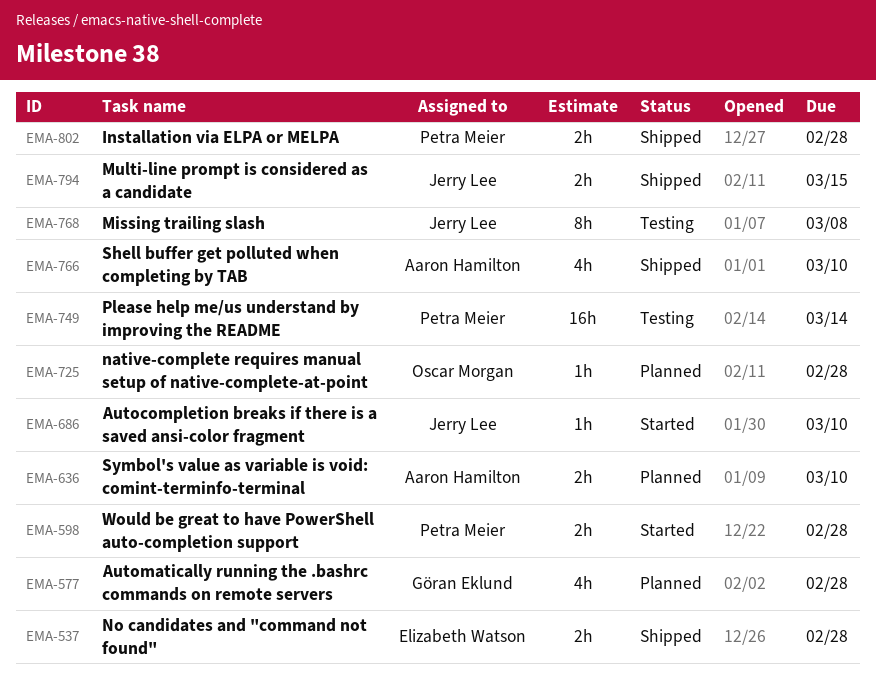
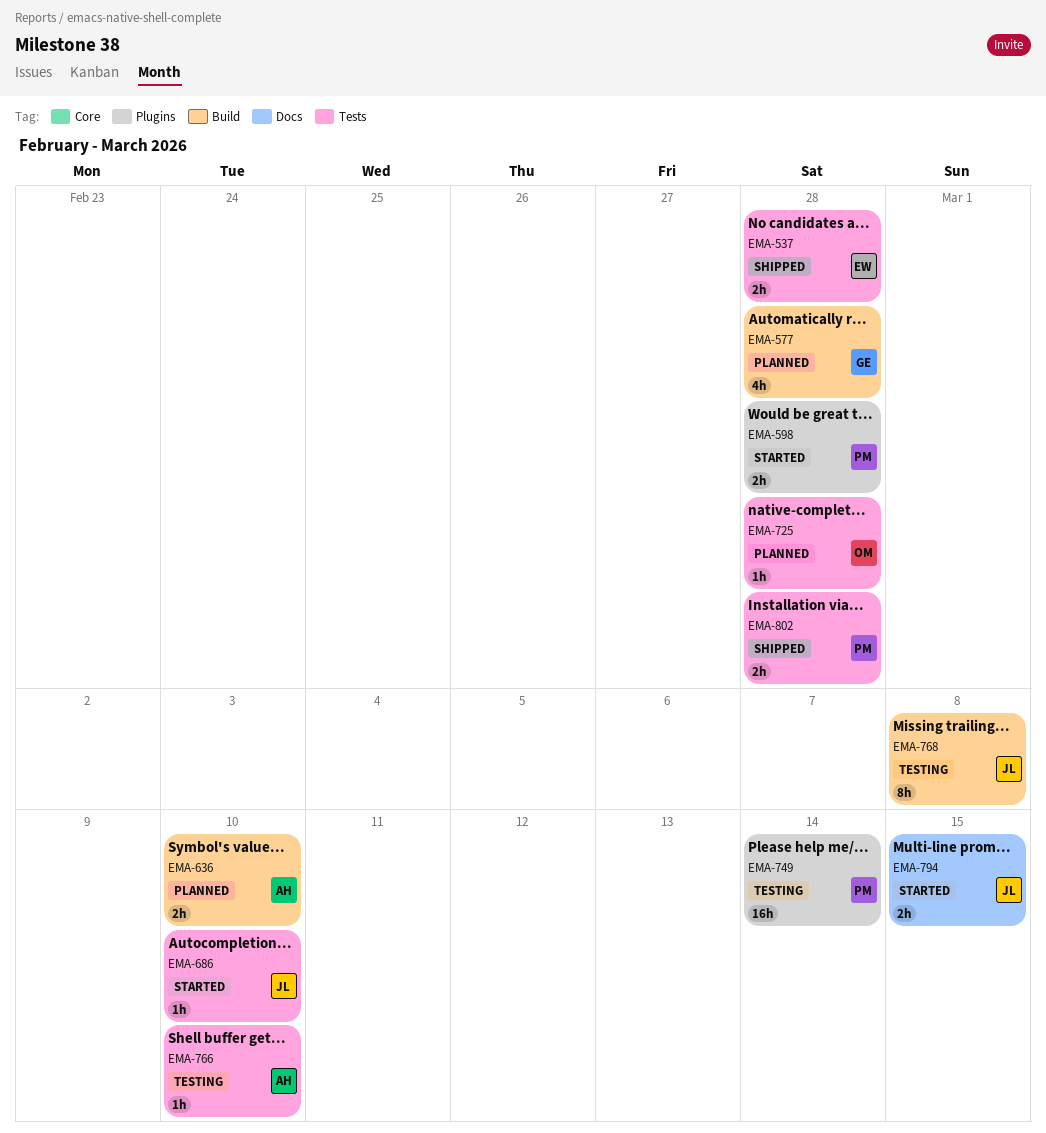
EMA-766, status: Shipped -> Testing
EMA-766, estimate: 4h -> 1h
EMA-794, status: Shipped -> Started

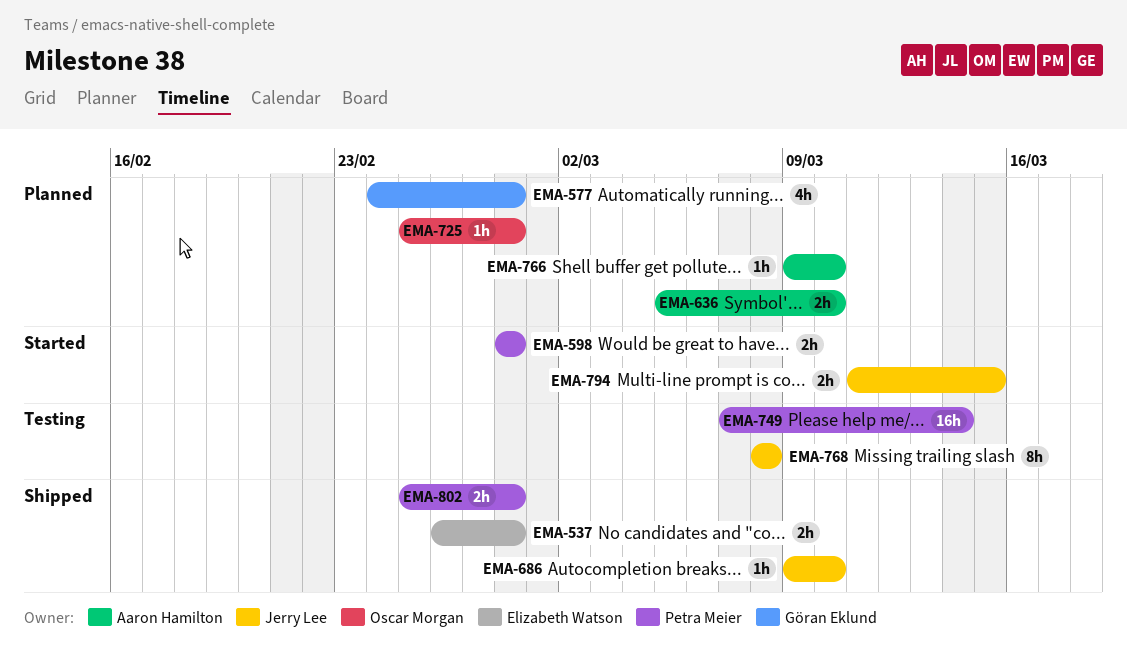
EMA-686, status: Started -> Shipped
EMA-766, status: Testing -> Planned

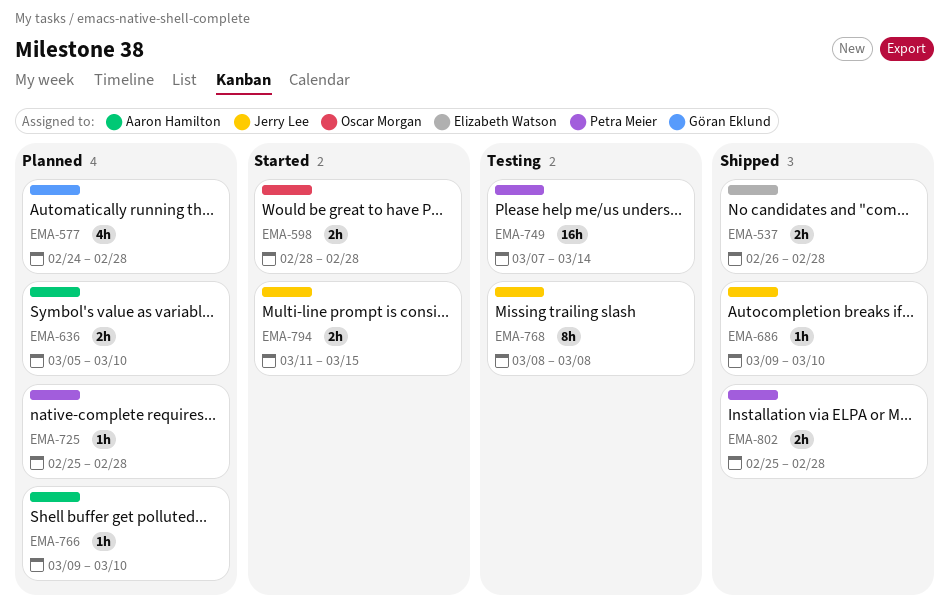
EMA-598, owner: Petra Meier -> Oscar Morgan
EMA-725, owner: Oscar Morgan -> Petra Meier

